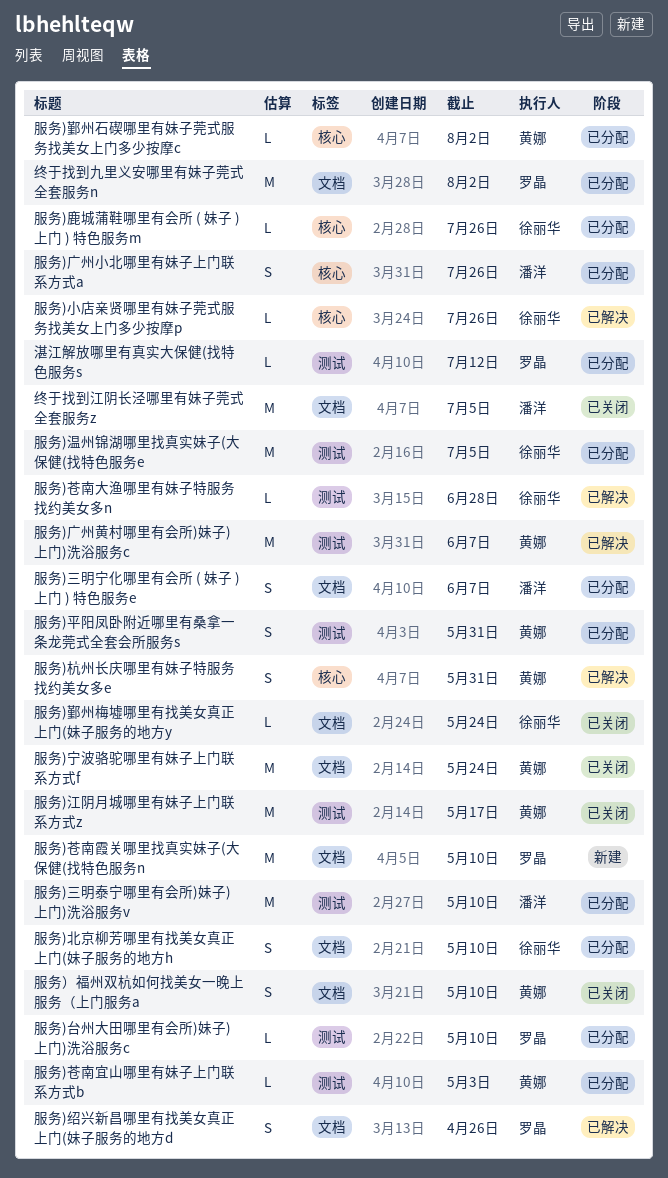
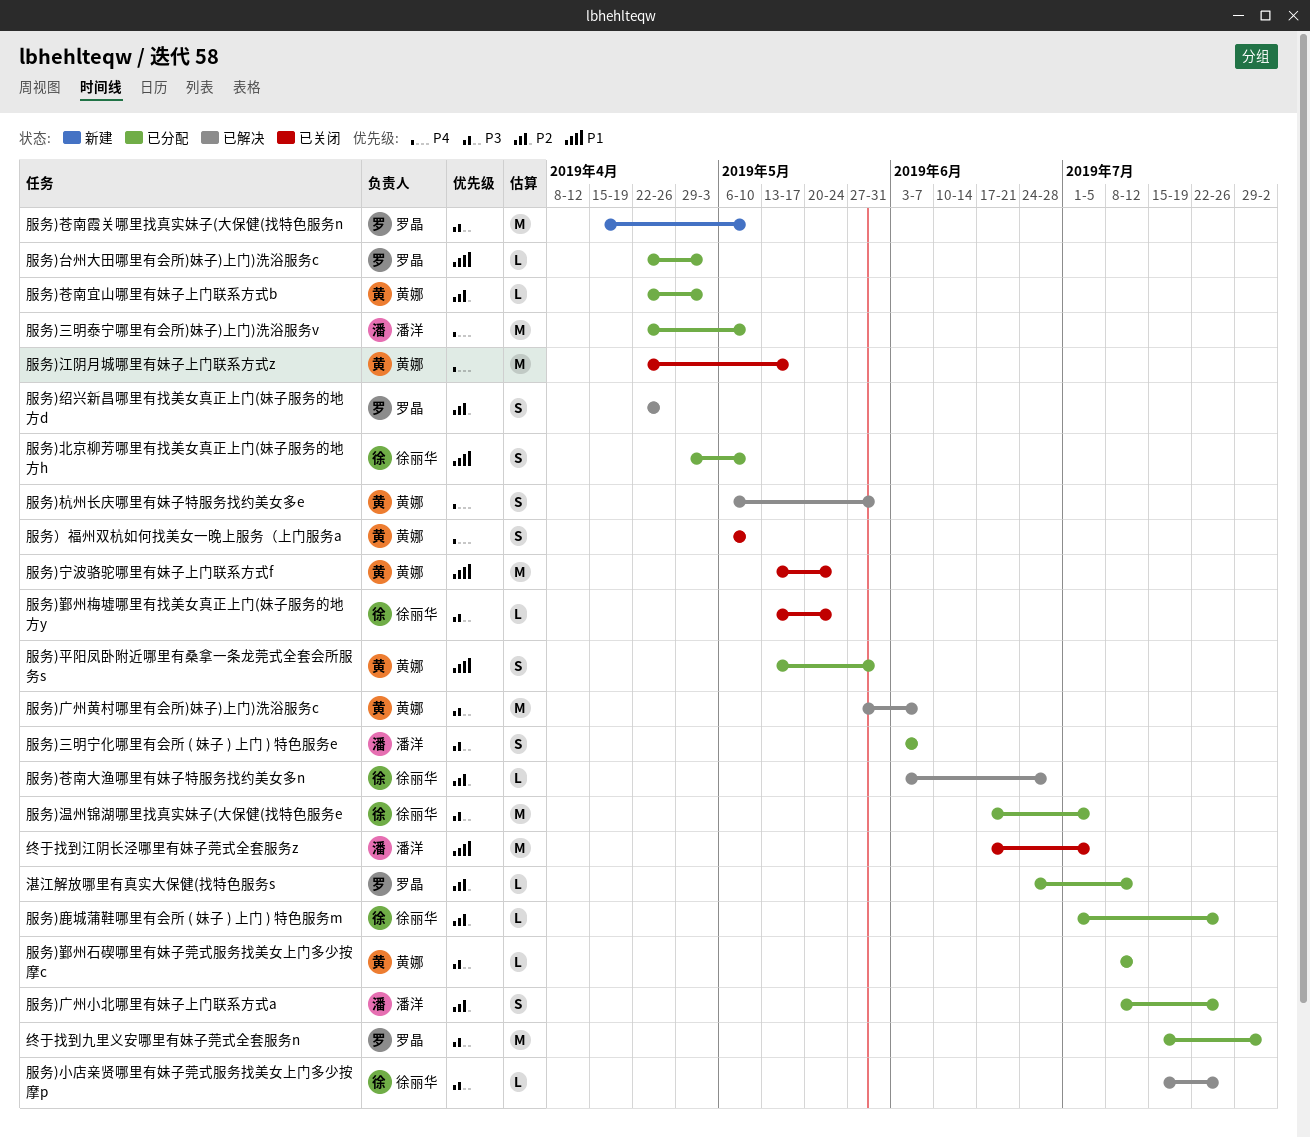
服务)台州大田哪里有会所)妹子)上门)洗浴服务c, due: May 10 -> May 3
服务)鄞州石碶哪里有妹子莞式服务找美女上门多少按摩c, due: Aug 2 -> Jul 12

